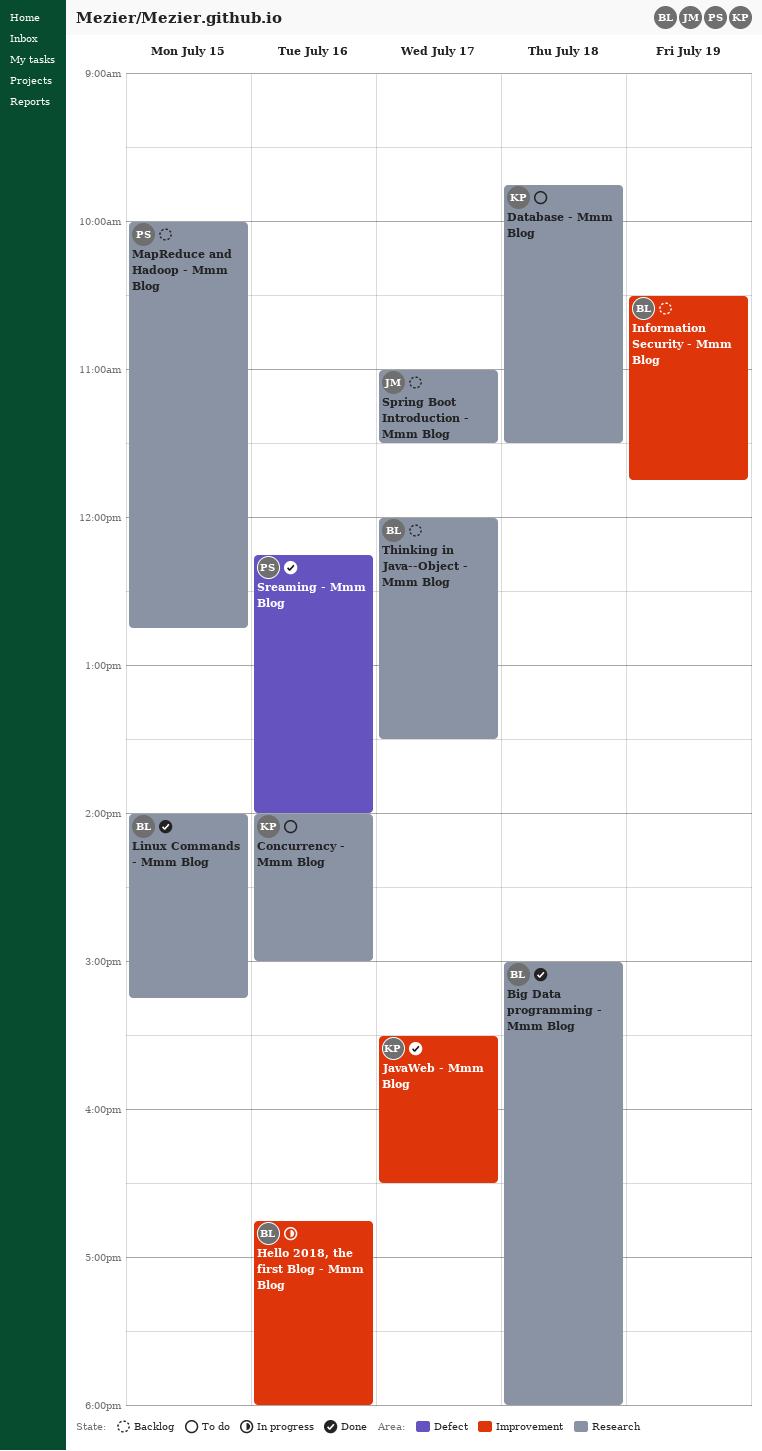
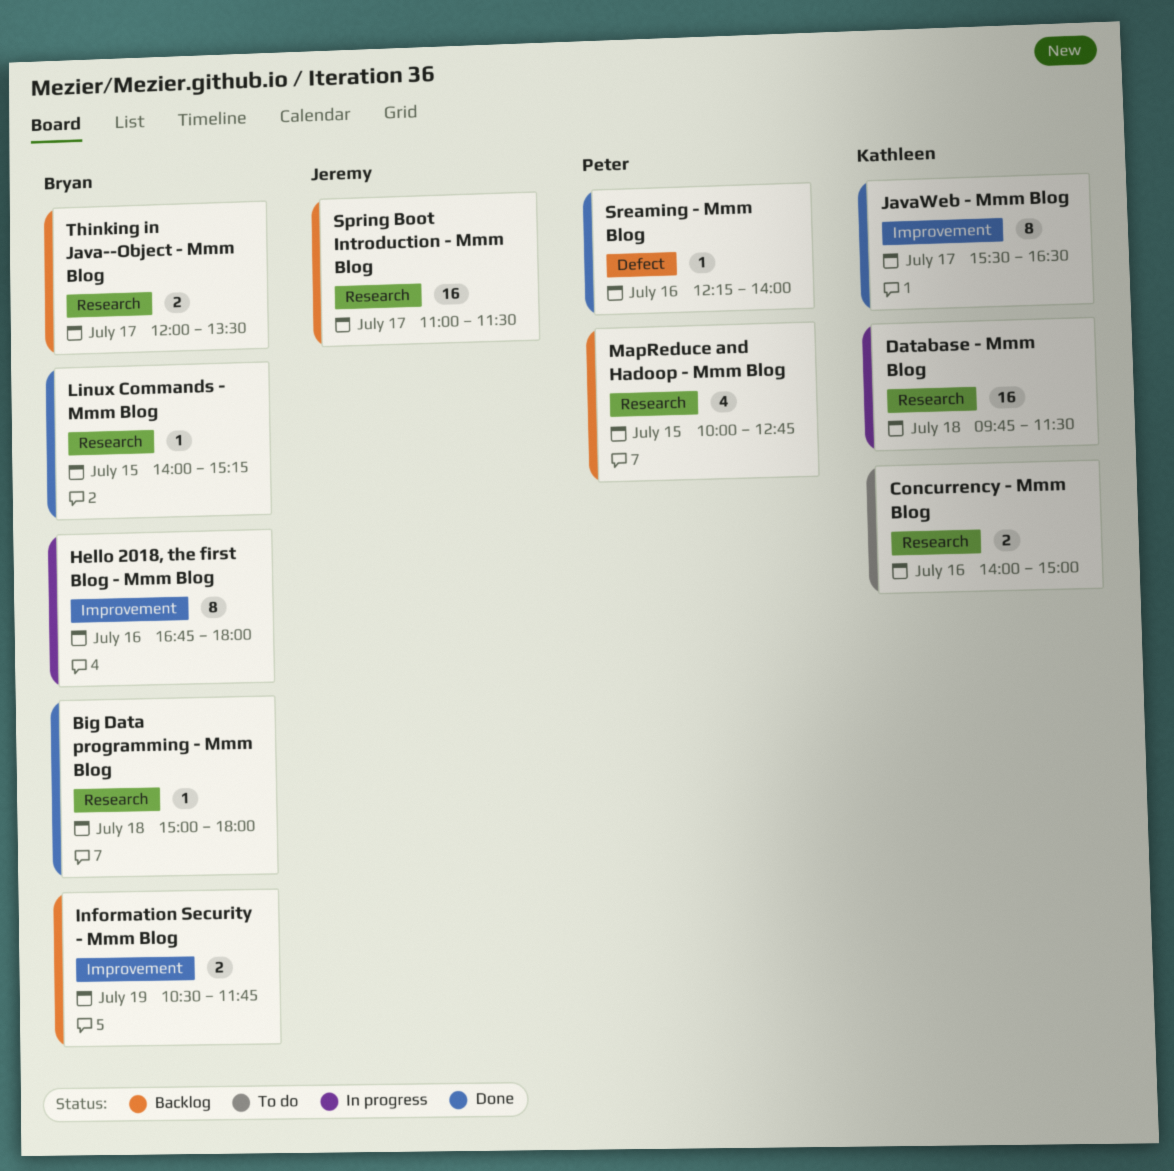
Database - Mmm Blog, status: To do -> In progress

